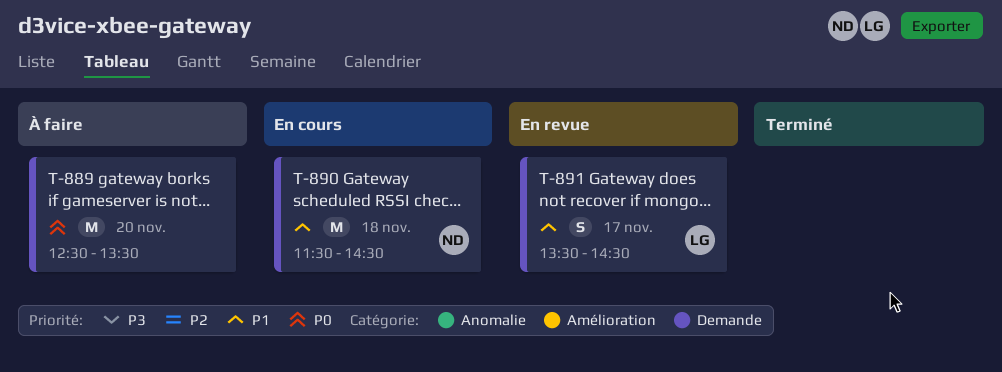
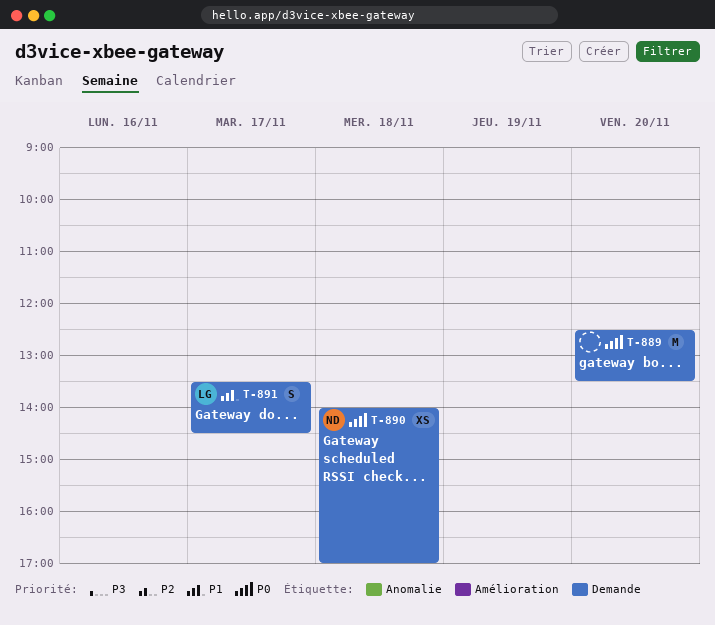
T-890, priority: P1 -> P0
T-890, estimate: M -> XS
T-890, begins: 11:30 -> 14:00
T-890, ends: 14:30 -> 17:00

